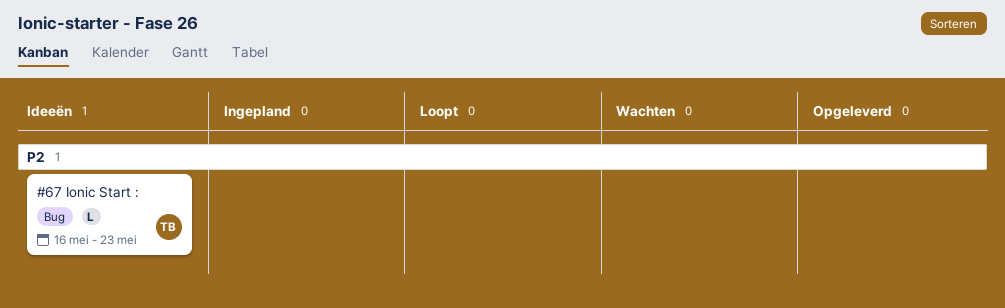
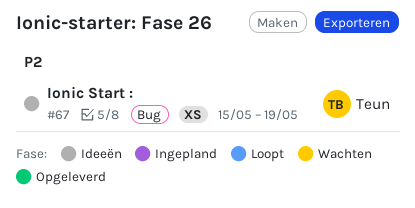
#67, estimate: L -> XS
#67, start: May 16 -> May 15
#67, due: May 23 -> May 19

